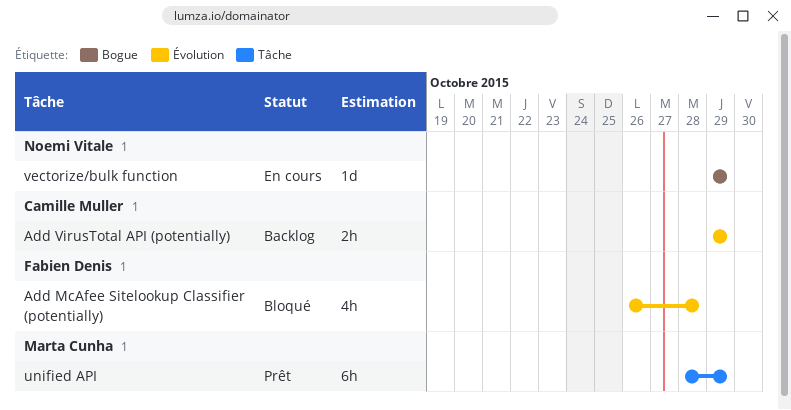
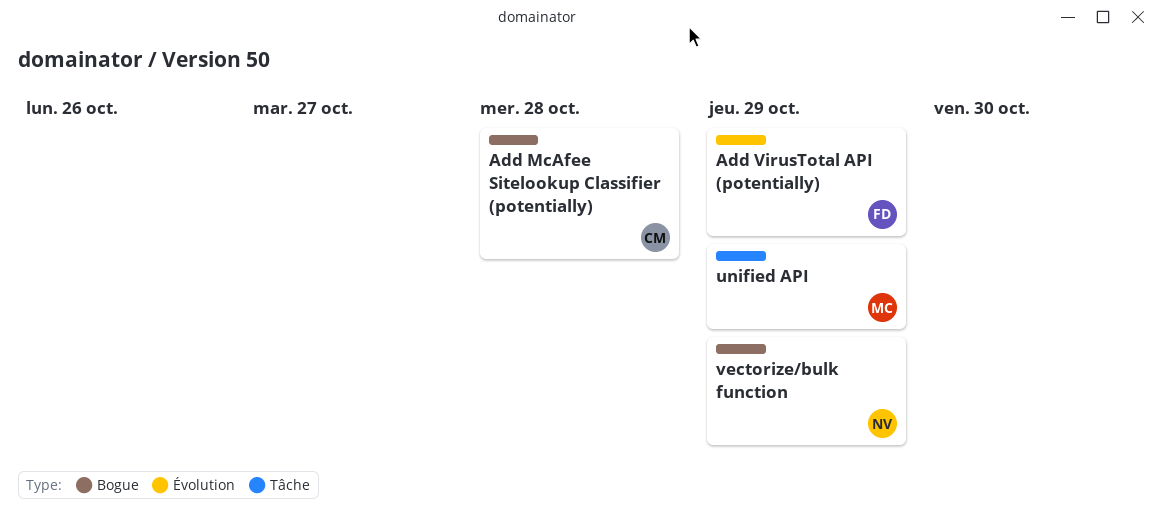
Add McAfee Sitelookup Classifier (potentially), owner: Fabien Denis -> Camille Muller
Add McAfee Sitelookup Classifier (potentially), label: Évolution -> Bogue
Add VirusTotal API (potentially), owner: Camille Muller -> Fabien Denis

